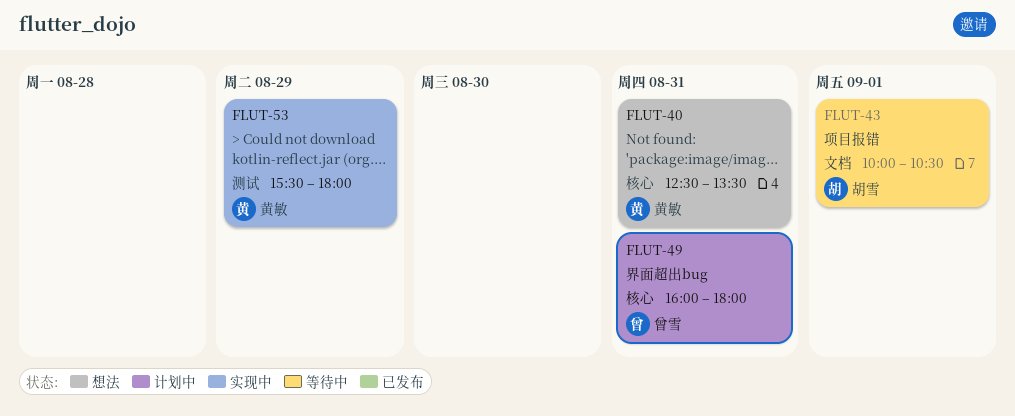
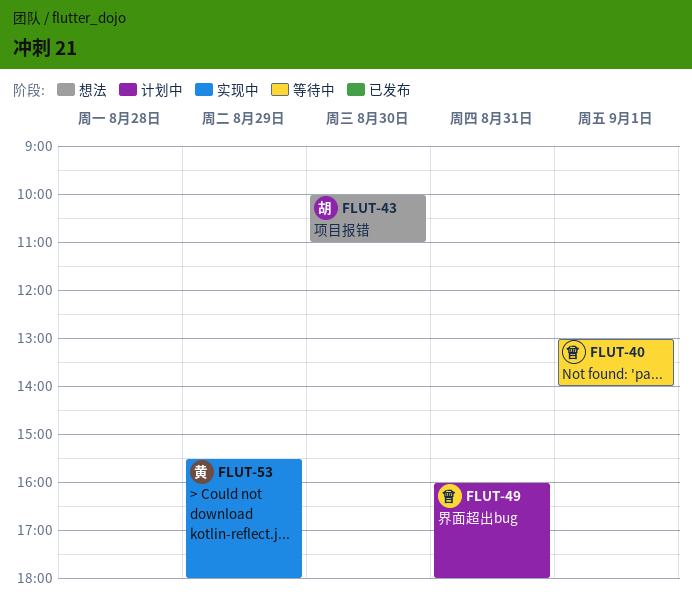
FLUT-40, status: 想法 -> 等待中
FLUT-40, owner: 黄敏 -> 曾雪
FLUT-40, day: Aug 31 -> Sep 1
FLUT-40, begins: 12:30 -> 13:00
FLUT-40, ends: 13:30 -> 14:00
FLUT-43, status: 等待中 -> 想法
FLUT-43, day: Sep 1 -> Aug 30
FLUT-43, ends: 10:30 -> 11:00

